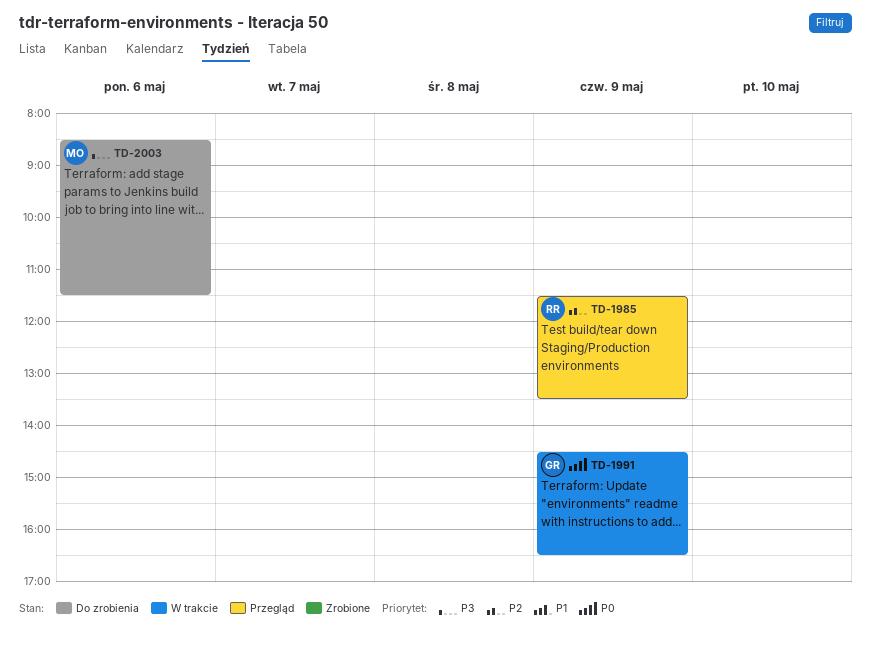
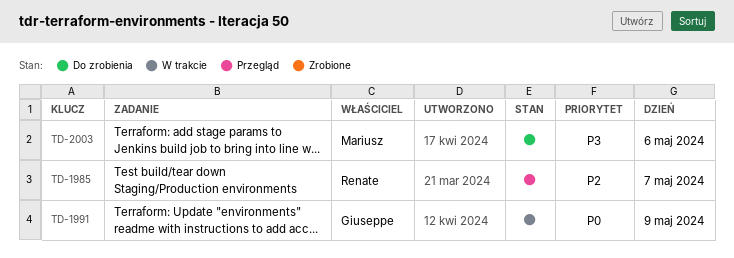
TD-1985, day: May 9 -> May 7

